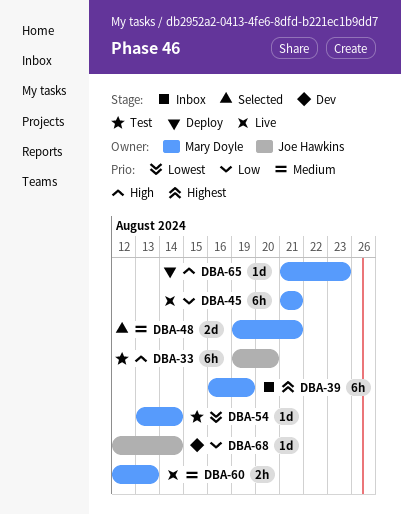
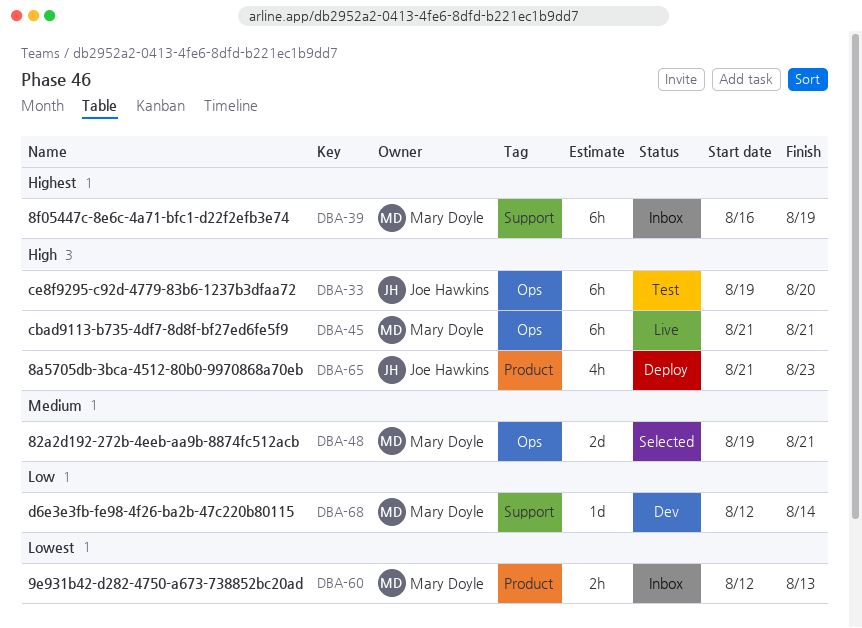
DBA-45, priority: Low -> High
DBA-54: present -> none
DBA-60, status: Live -> Inbox
DBA-60, priority: Medium -> Lowest
DBA-65, owner: Mary Doyle -> Joe Hawkins
DBA-65, estimate: 1d -> 4h
DBA-68, owner: Joe Hawkins -> Mary Doyle

